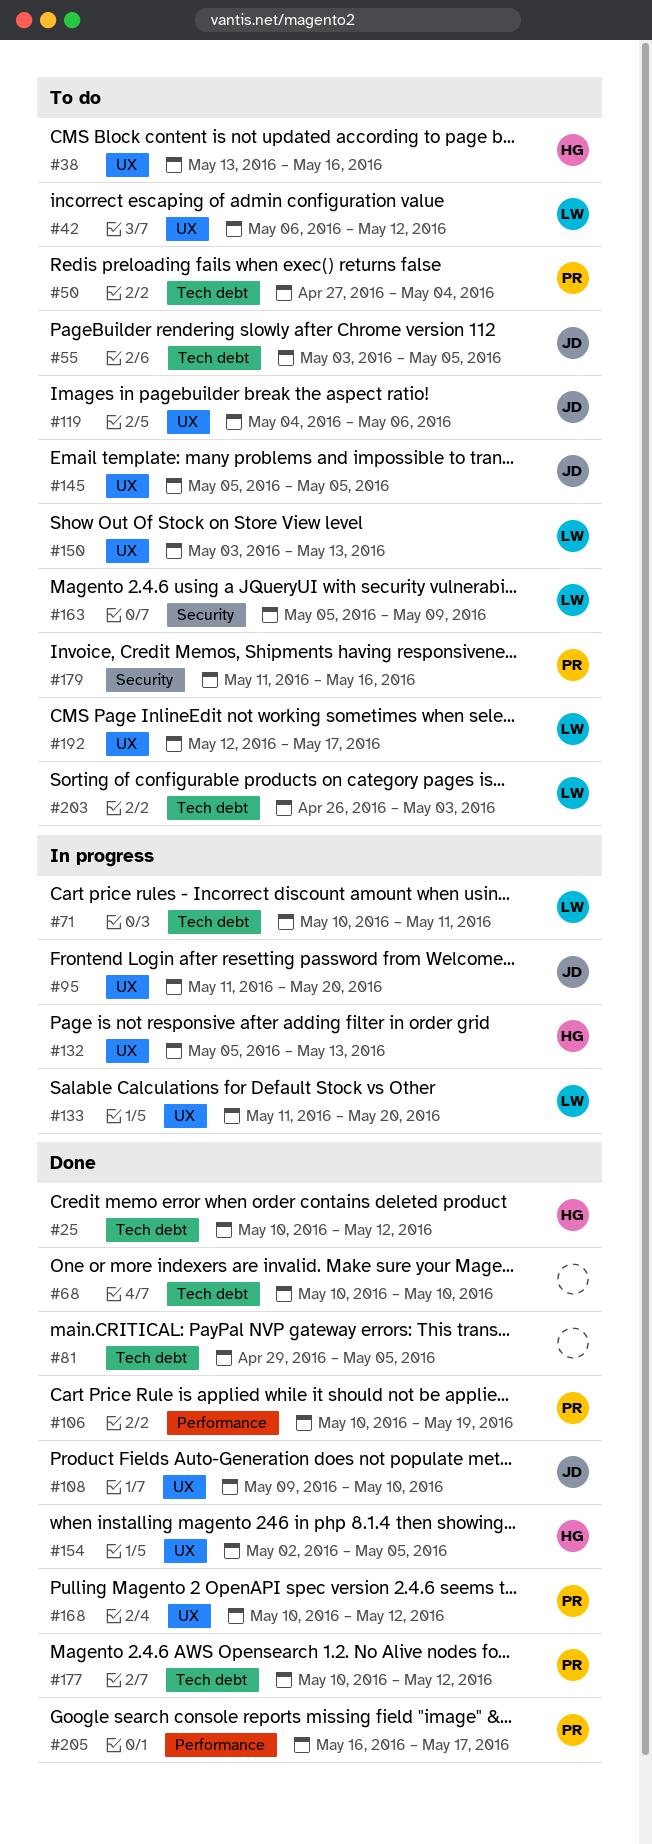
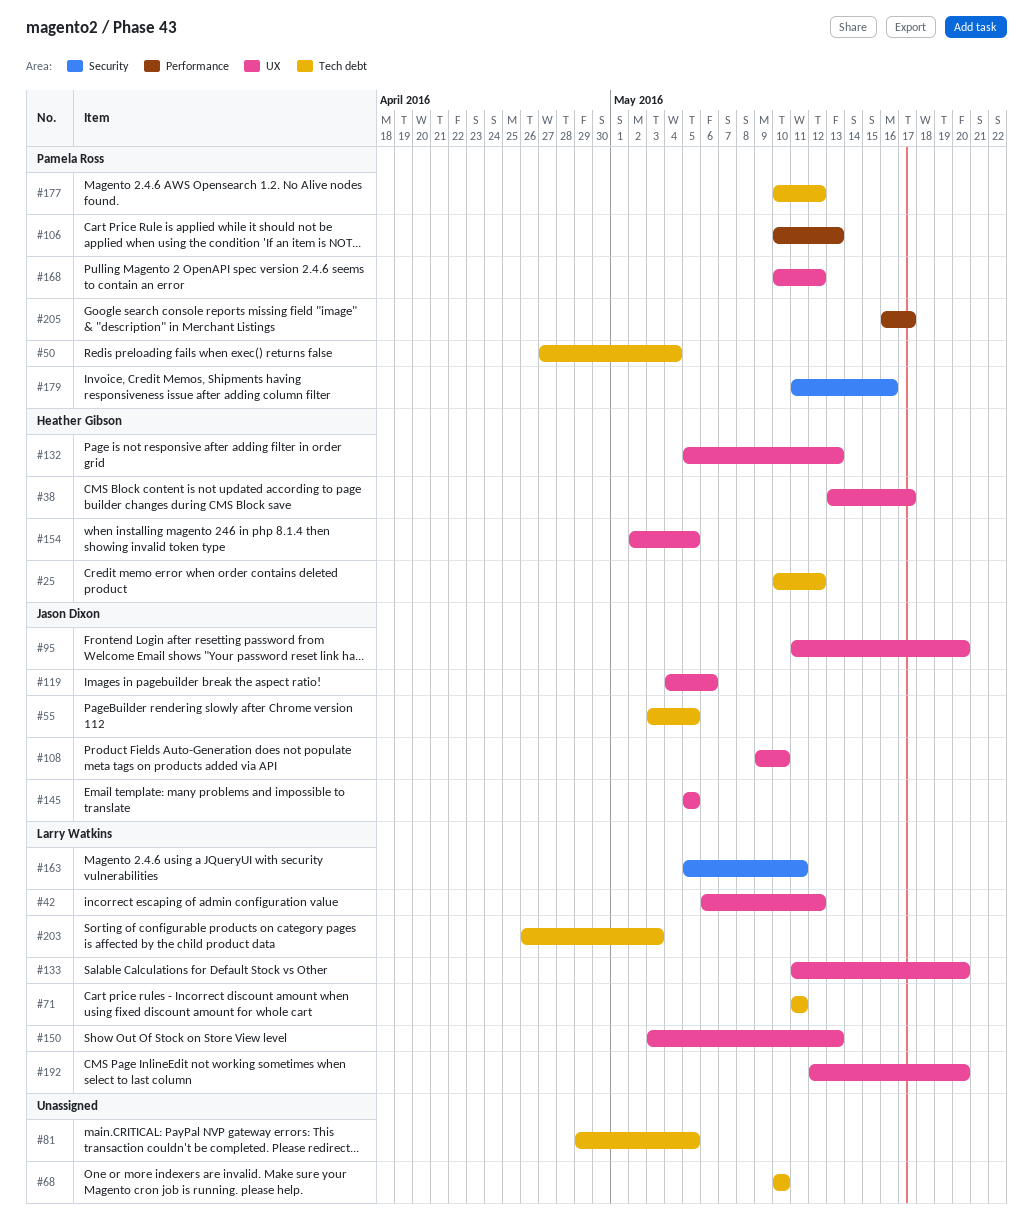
#38, due: May 16 -> May 17
#71, start: May 10 -> May 11
#106, due: May 19 -> May 13
#163, due: May 9 -> May 11
#192, due: May 17 -> May 20

